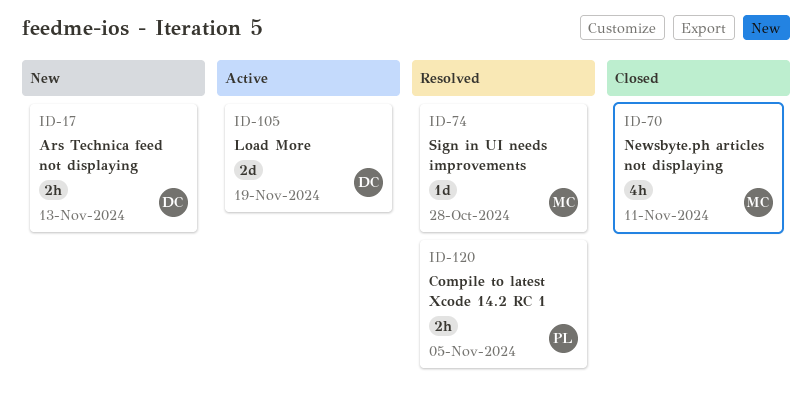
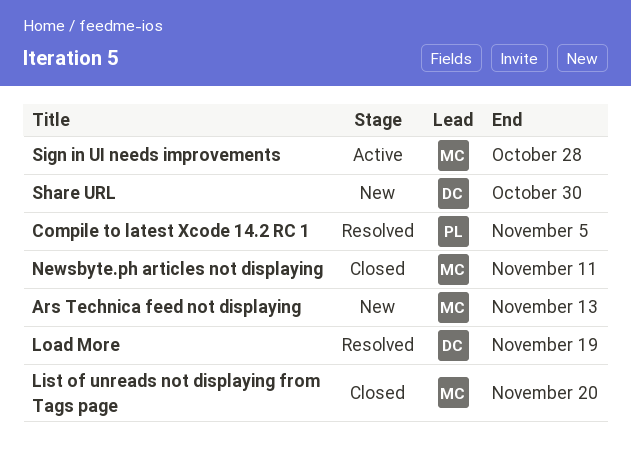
Ars Technica feed not displaying, owner: DC -> MC
List of unreads not displaying from Tags page: none -> present
Load More, status: Active -> Resolved
Share URL: none -> present
Sign in UI needs improvements, status: Resolved -> Active

